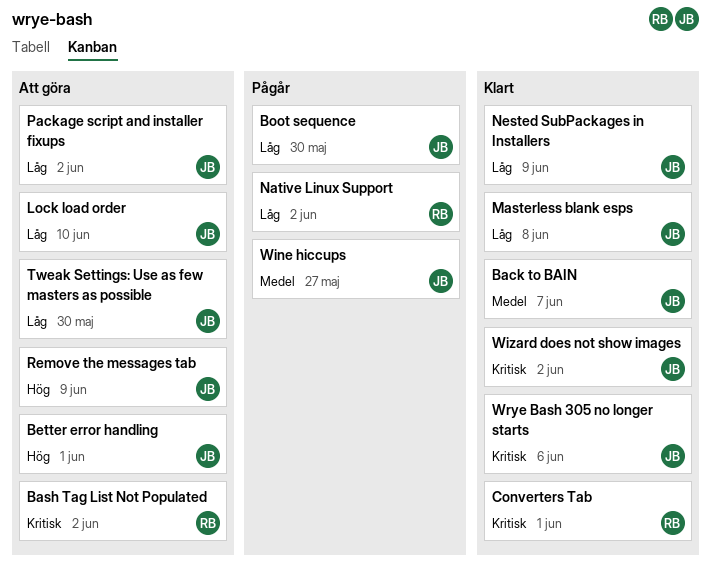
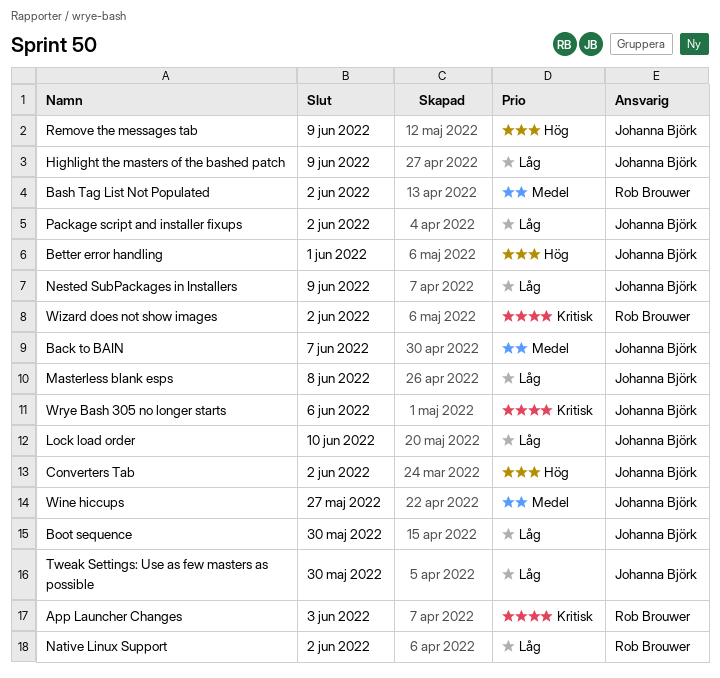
App Launcher Changes: none -> present
Bash Tag List Not Populated, priority: Kritisk -> Medel
Converters Tab, owner: Rob Brouwer -> Johanna Björk
Converters Tab, priority: Kritisk -> Hög
Converters Tab, due: Jun 1 -> Jun 2
Highlight the masters of the bashed patch: none -> present
Wizard does not show images, owner: Johanna Björk -> Rob Brouwer

